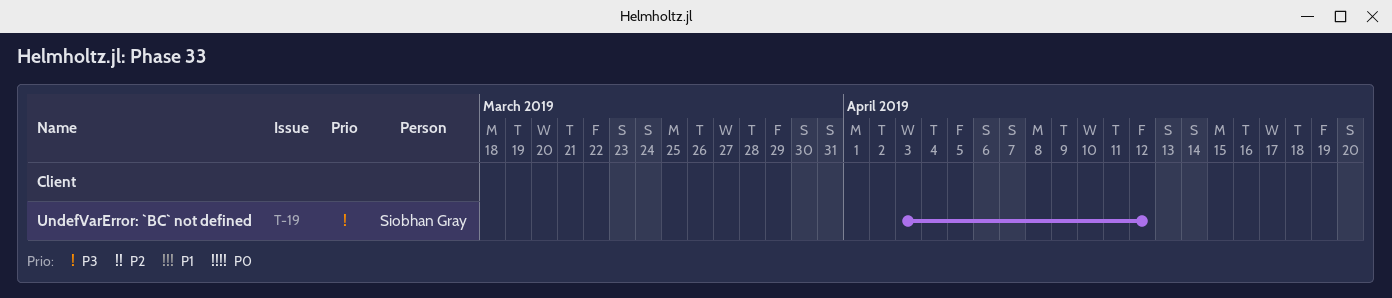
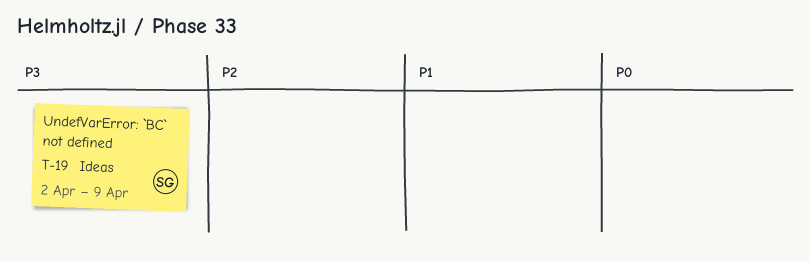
T-19, start: Apr 3 -> Apr 2
T-19, due: Apr 12 -> Apr 9

